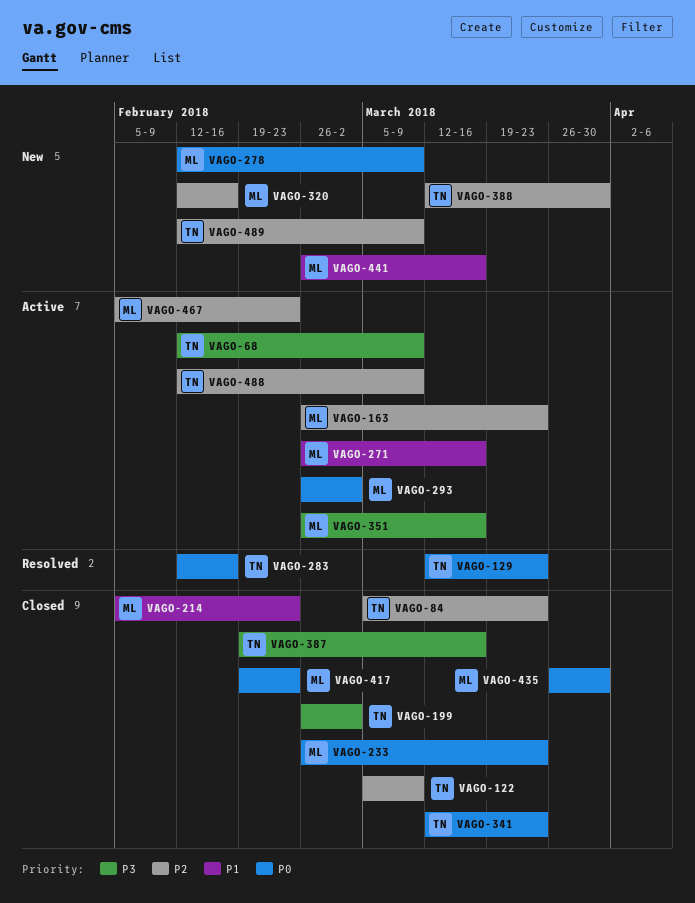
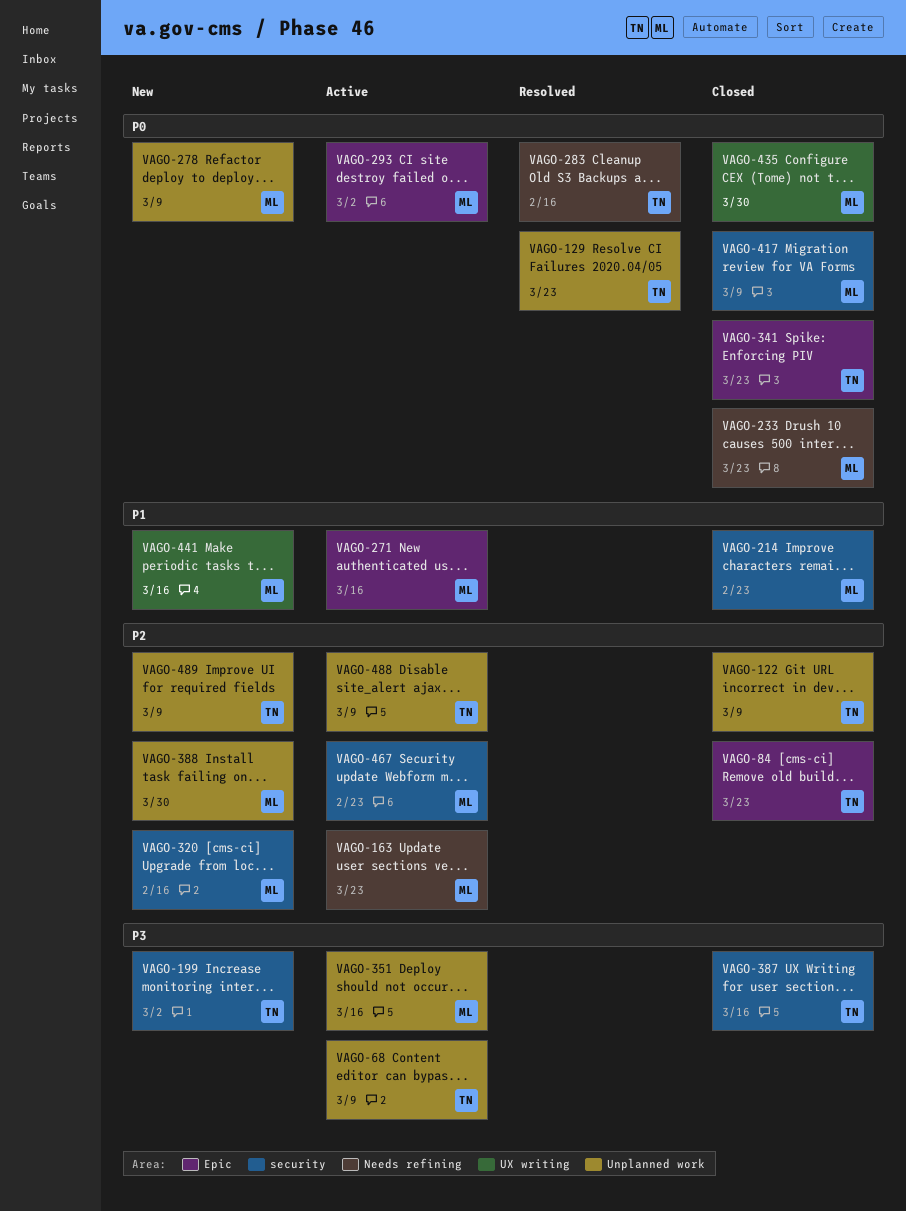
VAGO-199, status: Closed -> New
VAGO-388, owner: TN -> ML
VAGO-417, due: Feb 23 -> Mar 9

